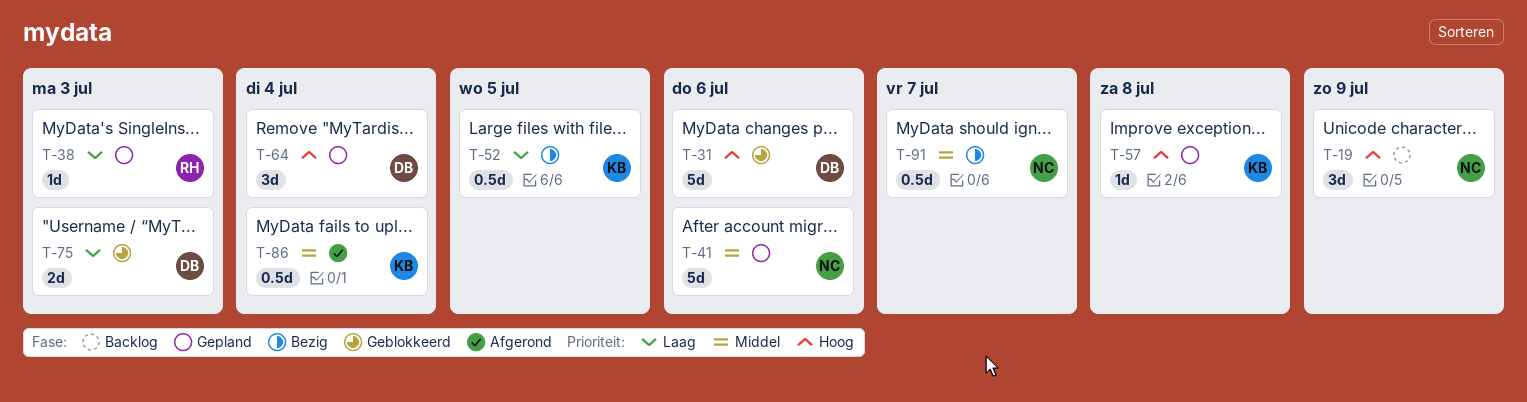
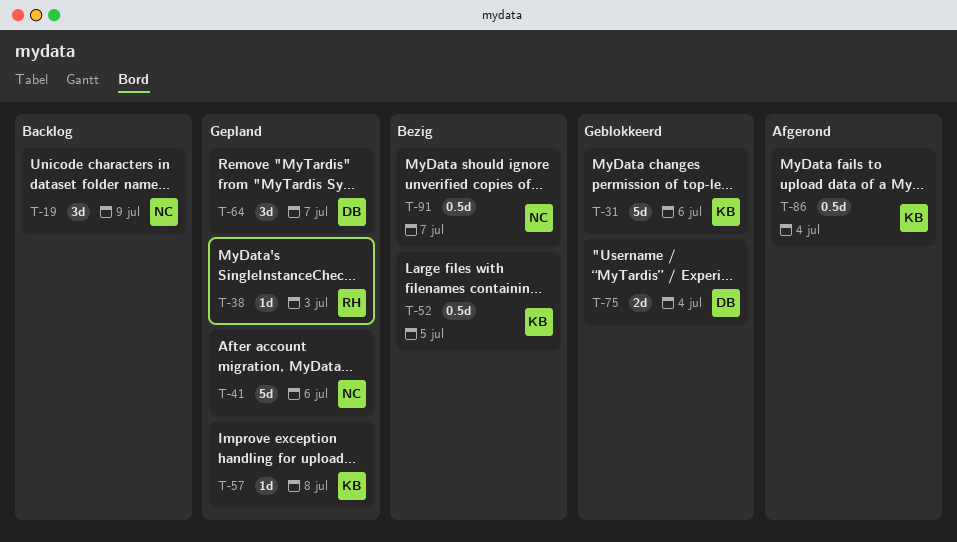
T-31, owner: DB -> KB
T-64, due: Jul 4 -> Jul 7
T-75, due: Jul 3 -> Jul 4

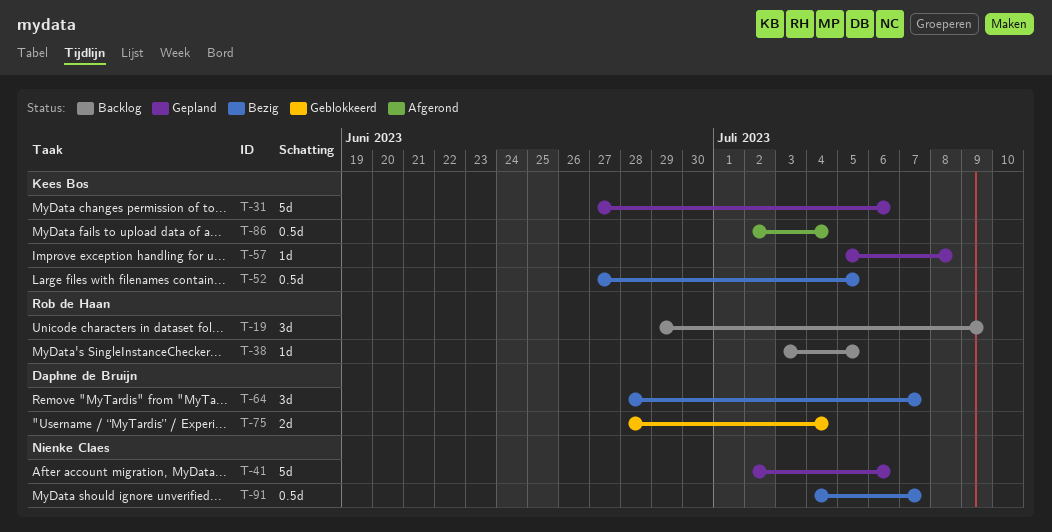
T-19, owner: Nienke Claes -> Rob de Haan
T-31, status: Geblokkeerd -> Gepland
T-38, status: Gepland -> Backlog
T-38, due: Jul 3 -> Jul 5
T-64, status: Gepland -> Bezig

